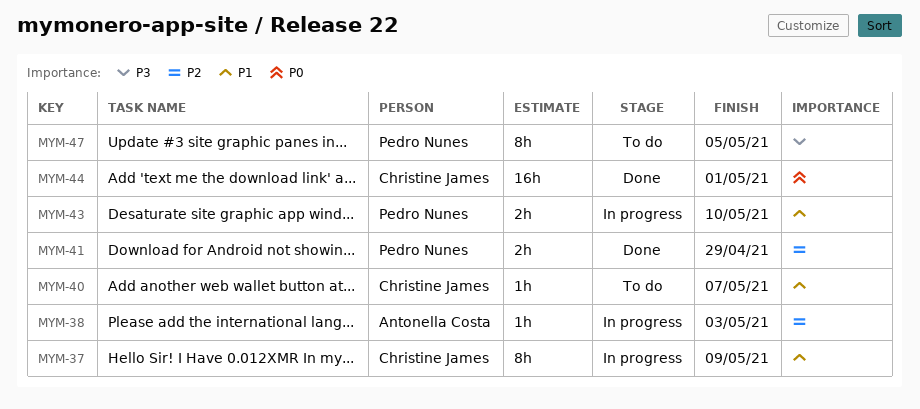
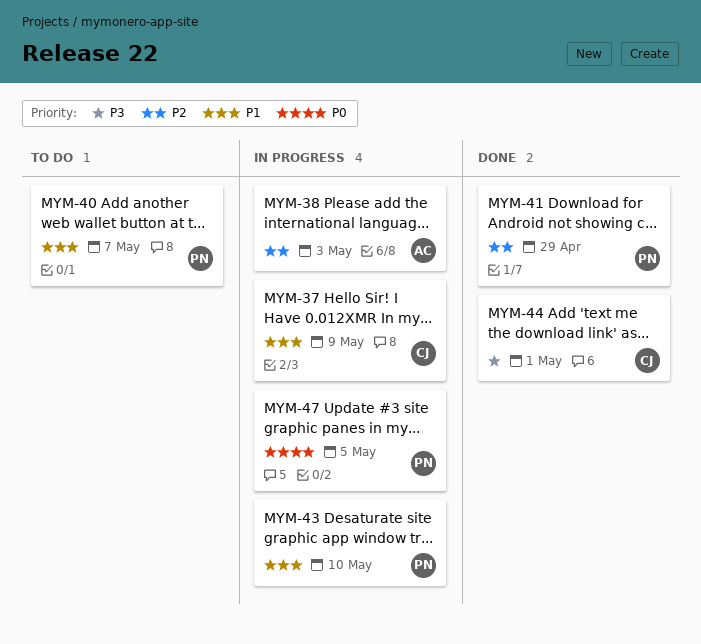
MYM-40, owner: Christine James -> Pedro Nunes
MYM-44, priority: P0 -> P3
MYM-47, status: To do -> In progress
MYM-47, priority: P3 -> P0

